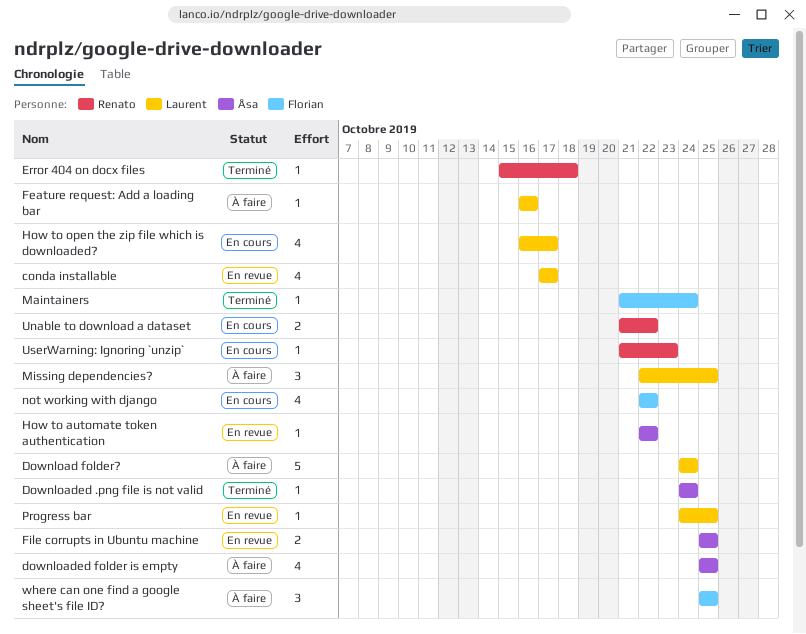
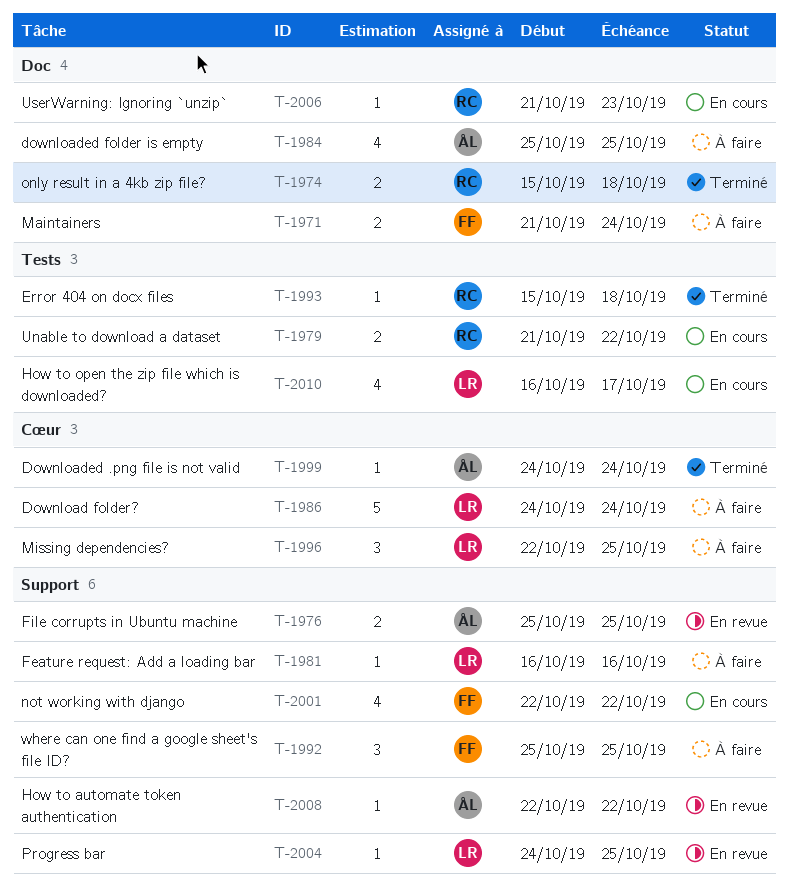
conda installable: present -> none
Maintainers, status: Terminé -> À faire
Maintainers, estimate: 1 -> 2
only result in a 4kb zip file?: none -> present

